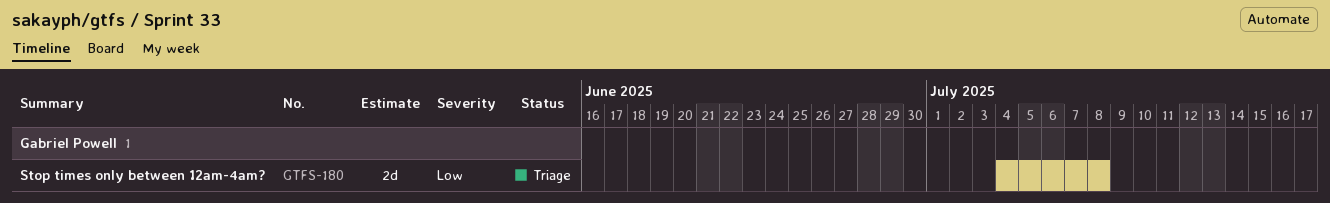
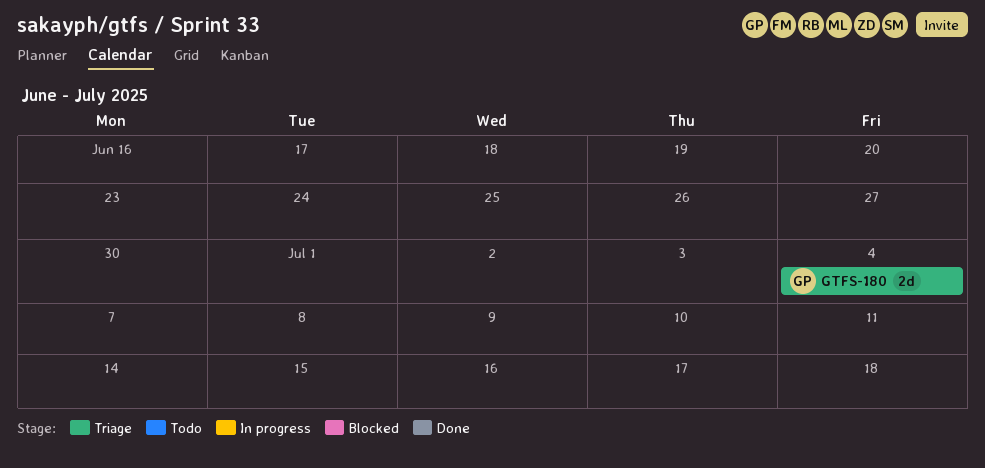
GTFS-180, due: Jul 8 -> Jul 4

